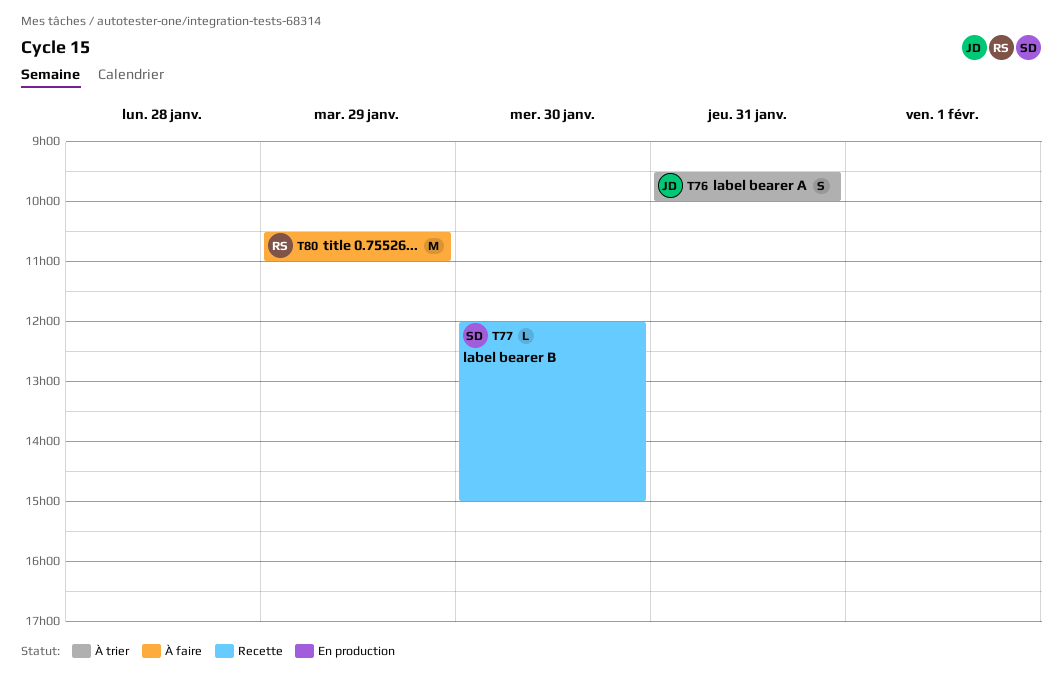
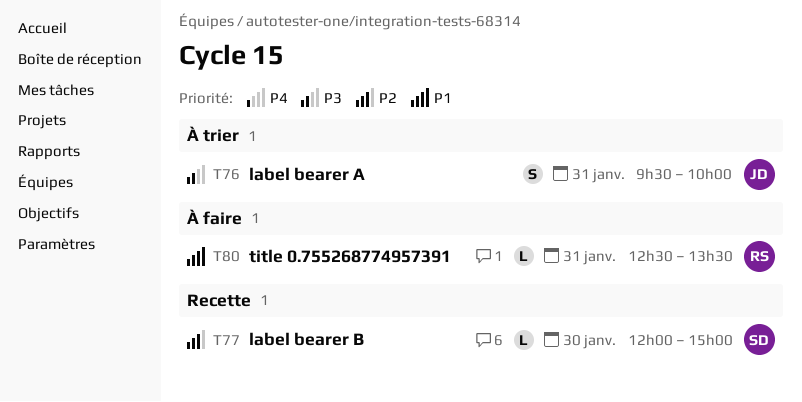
T80, estimate: M -> L
T80, day: Jan 29 -> Jan 31
T80, begins: 10:30 -> 12:30
T80, ends: 11:00 -> 13:30

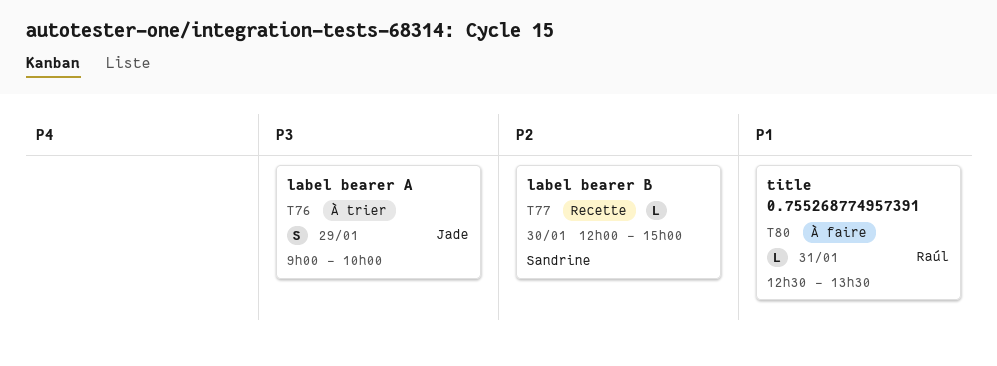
T76, day: Jan 31 -> Jan 29
T76, begins: 09:30 -> 09:00

